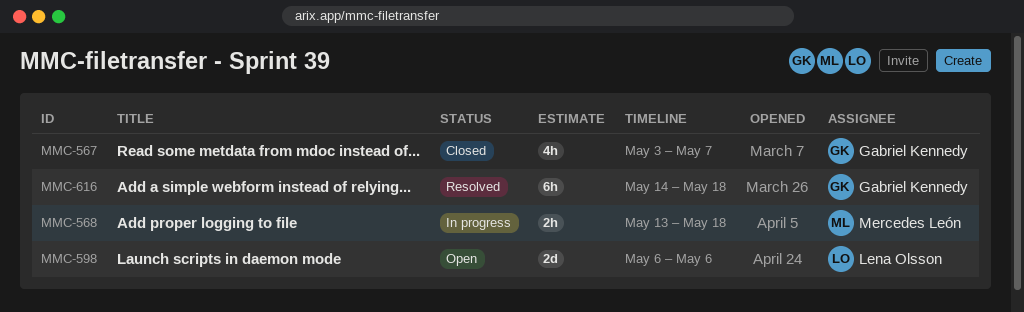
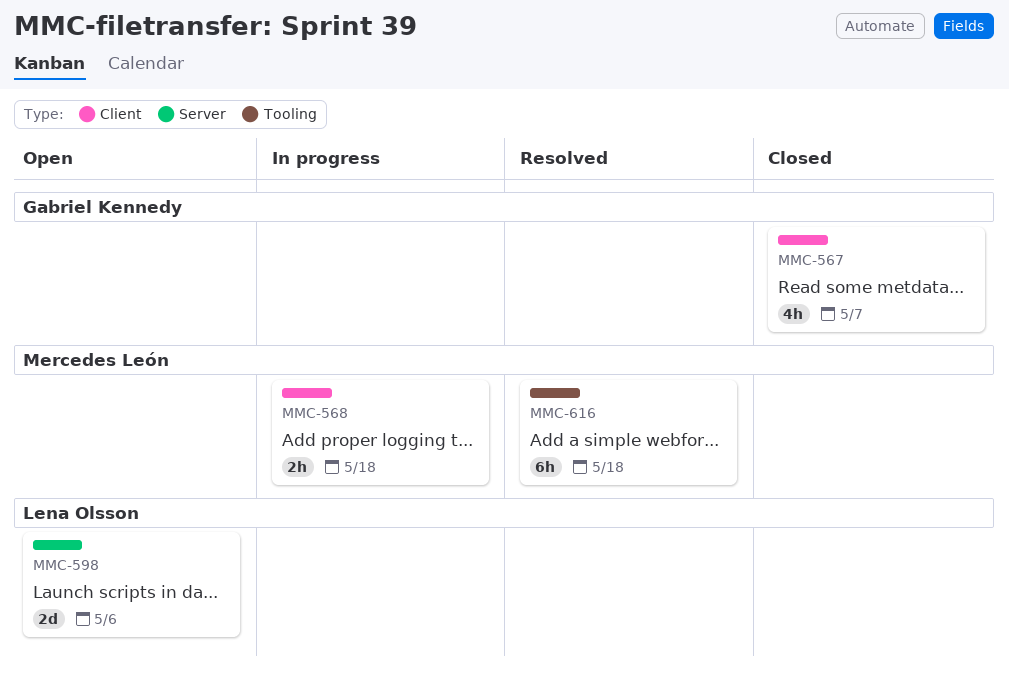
MMC-616, owner: Gabriel Kennedy -> Mercedes León

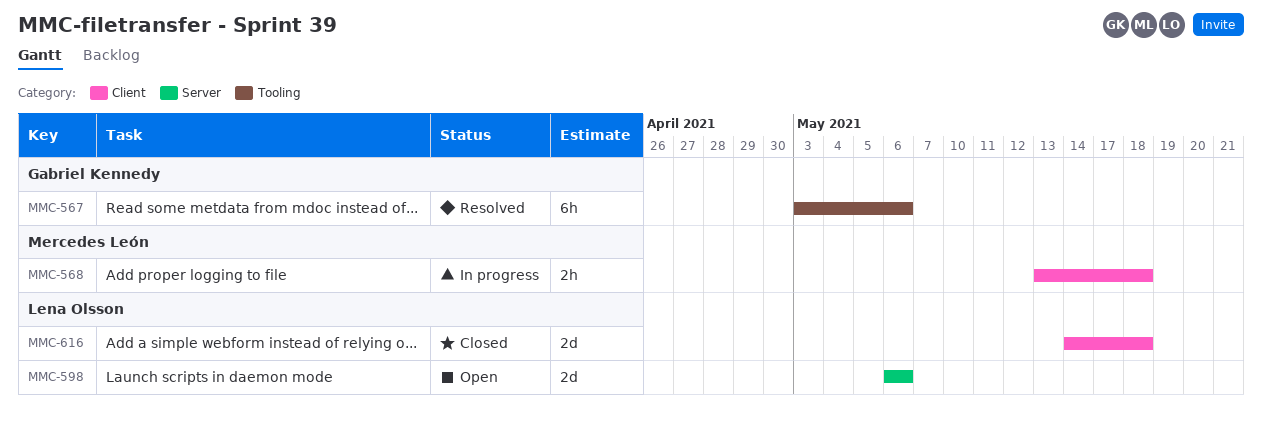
MMC-567, status: Closed -> Resolved
MMC-567, label: Client -> Tooling
MMC-567, estimate: 4h -> 6h
MMC-567, due: May 7 -> May 6
MMC-616, status: Resolved -> Closed
MMC-616, owner: Mercedes León -> Lena Olsson
MMC-616, label: Tooling -> Client
MMC-616, estimate: 6h -> 2d

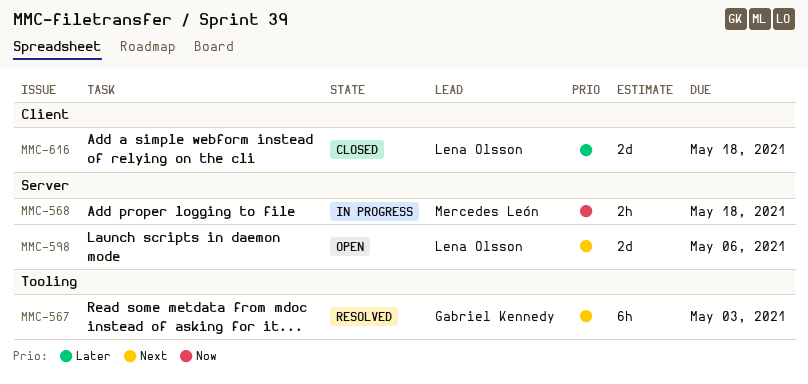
MMC-567, due: May 6 -> May 3
MMC-568, label: Client -> Server

